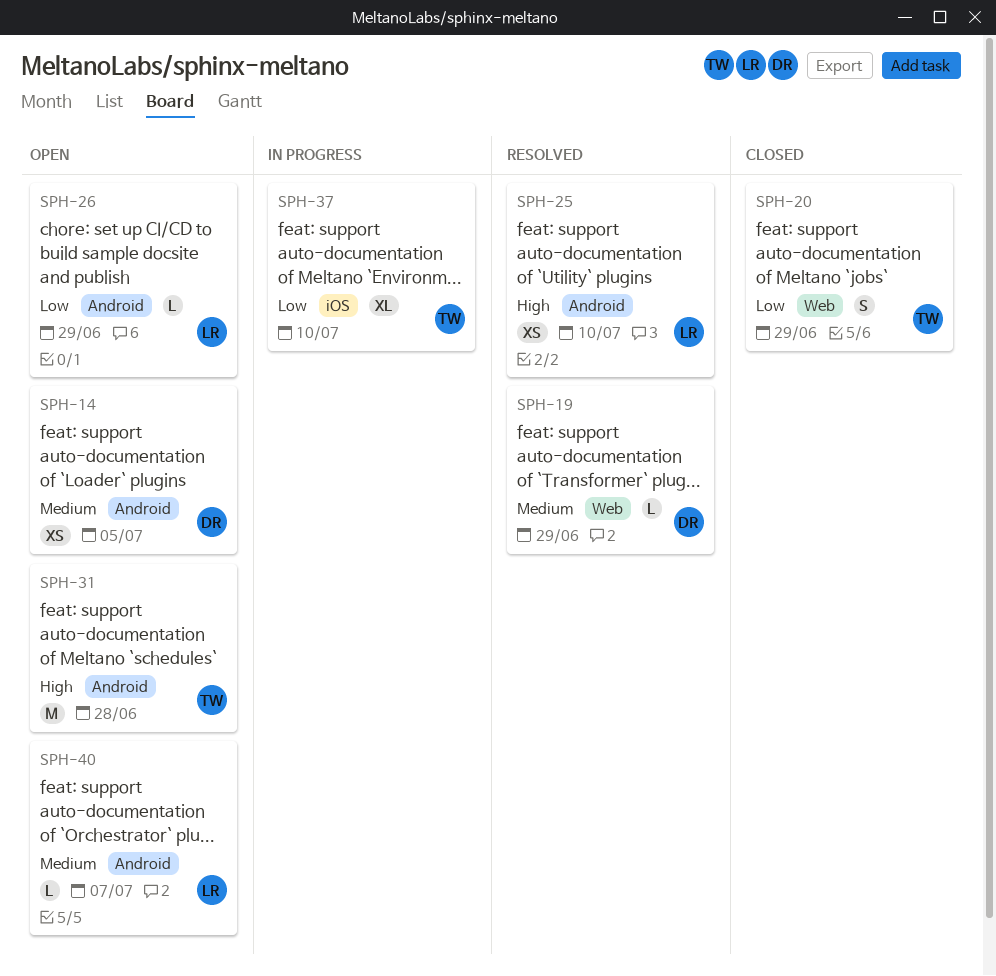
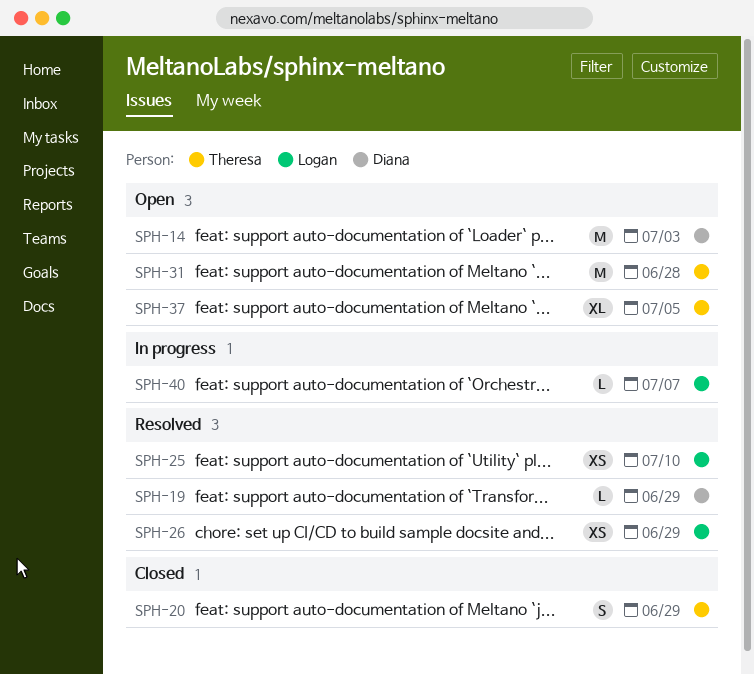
SPH-14, estimate: XS -> M
SPH-14, due: Jul 5 -> Jul 3
SPH-26, status: Open -> Resolved
SPH-26, estimate: L -> XS
SPH-37, status: In progress -> Open
SPH-37, due: Jul 10 -> Jul 5
SPH-40, status: Open -> In progress

